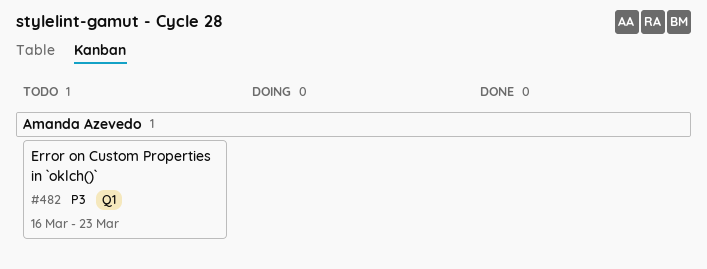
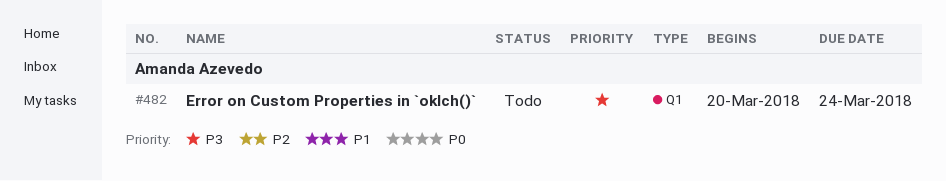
#482, start: Mar 16 -> Mar 20
#482, due: Mar 23 -> Mar 24

